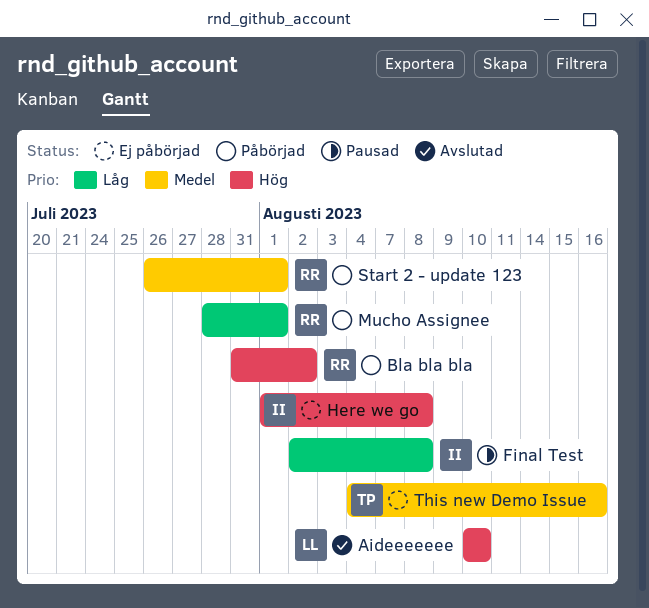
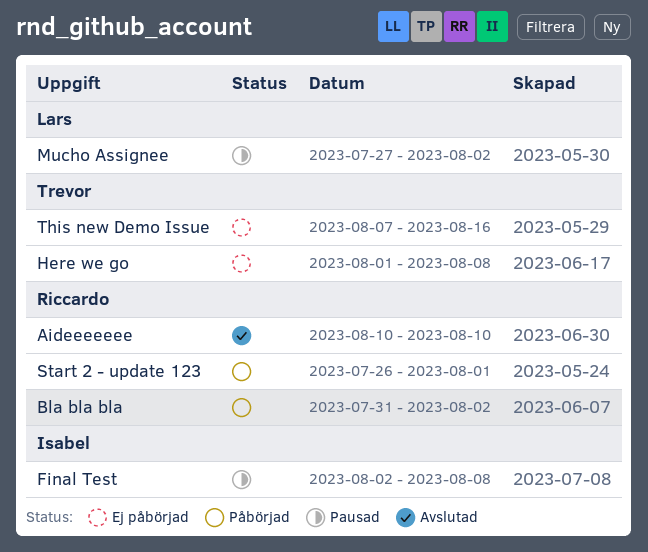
Aideeeeeee, owner: Lars -> Riccardo
Here we go, owner: Isabel -> Trevor
Mucho Assignee, status: Påbörjad -> Pausad
Mucho Assignee, owner: Riccardo -> Lars
Mucho Assignee, start: Jul 28 -> Jul 27
Mucho Assignee, due: Aug 1 -> Aug 2
This new Demo Issue, start: Aug 4 -> Aug 7

